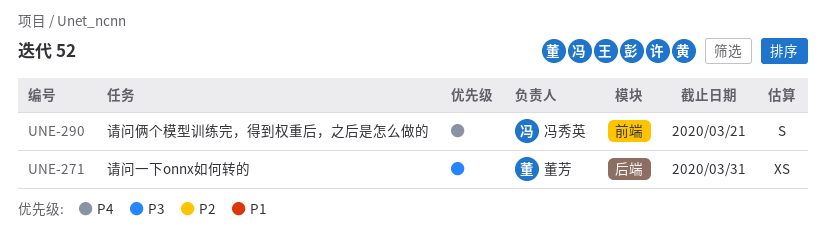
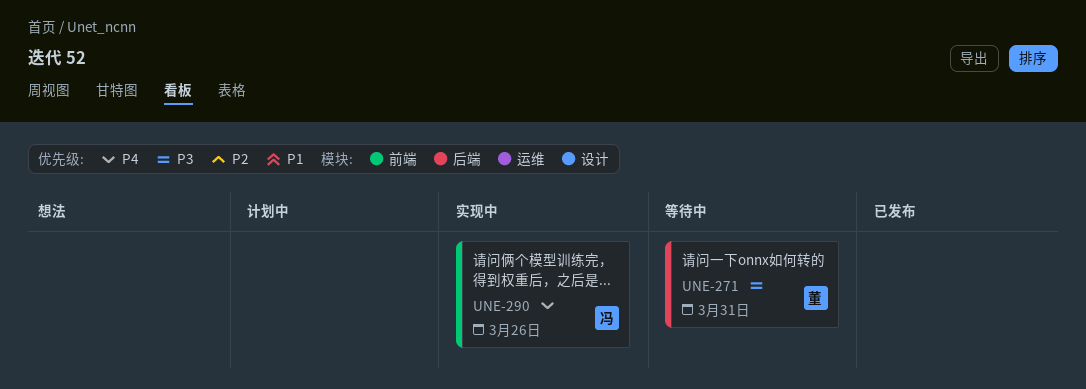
UNE-290, due: Mar 21 -> Mar 26

